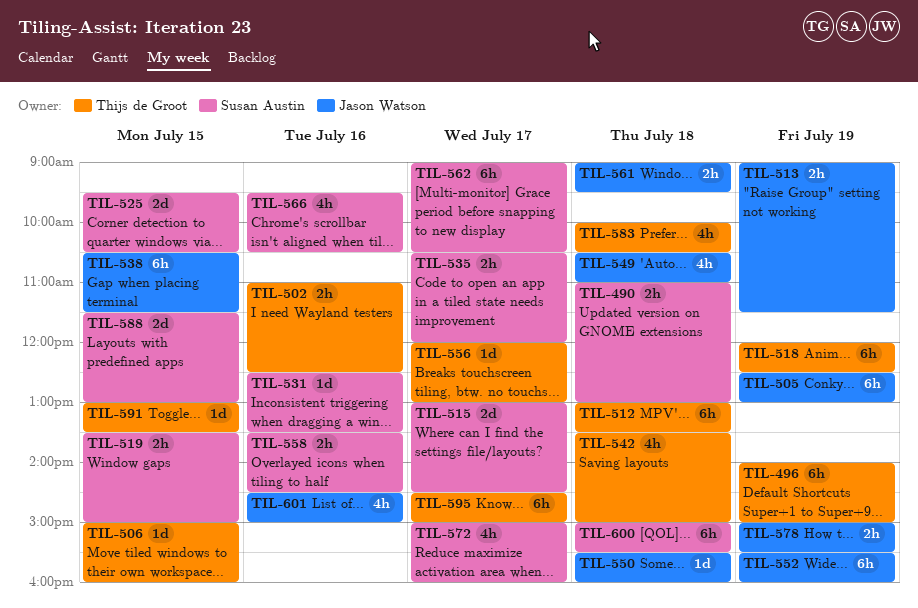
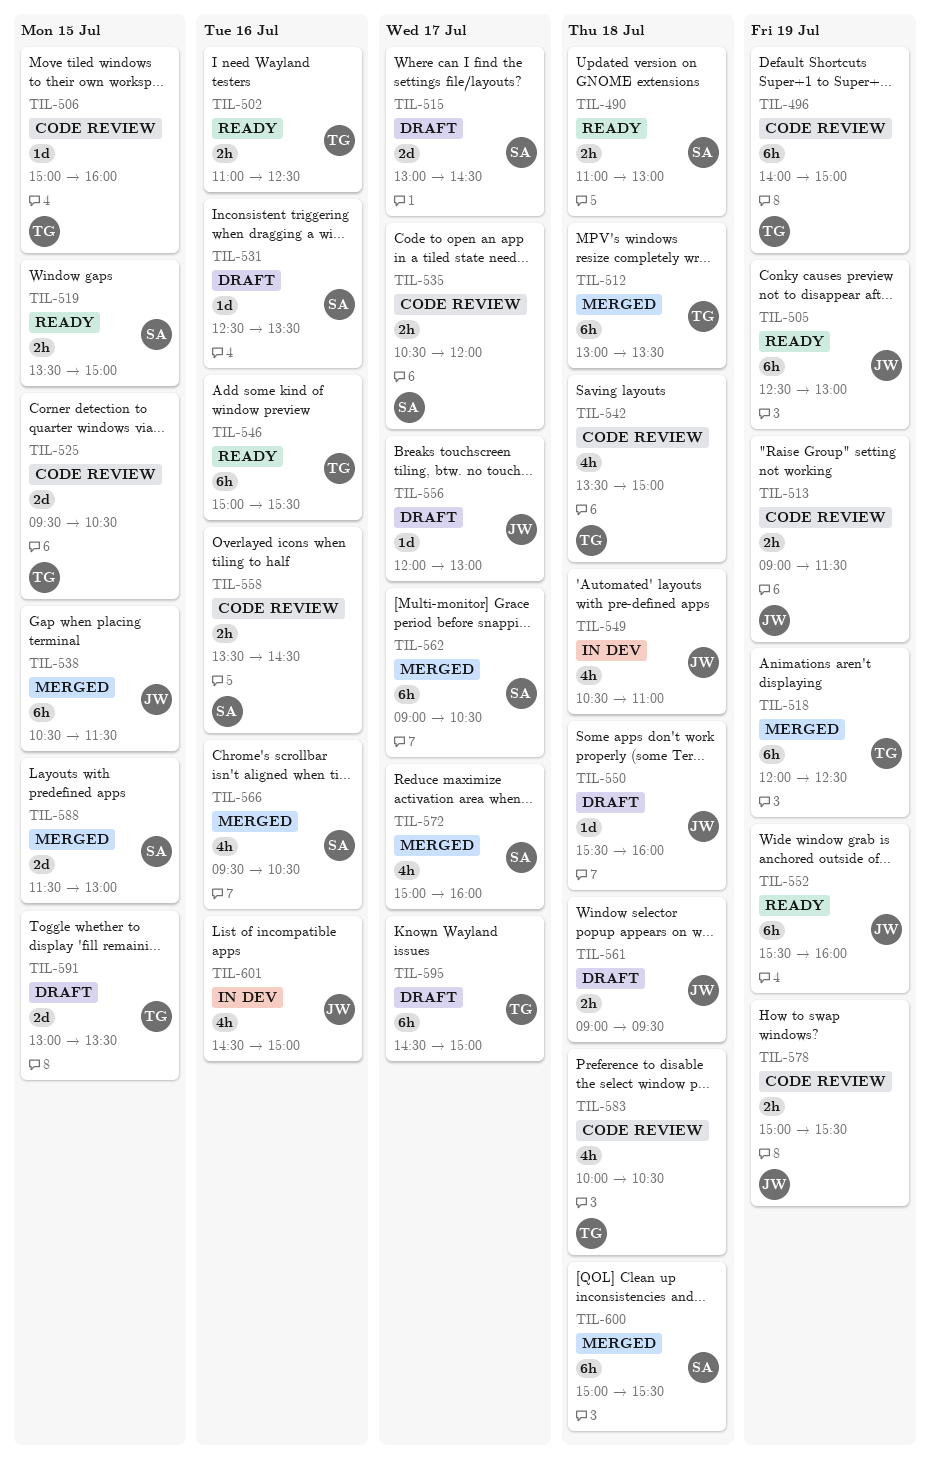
TIL-525, owner: Susan Austin -> Thijs de Groot
TIL-546: none -> present
TIL-556, owner: Thijs de Groot -> Jason Watson
TIL-591, estimate: 1d -> 2d

